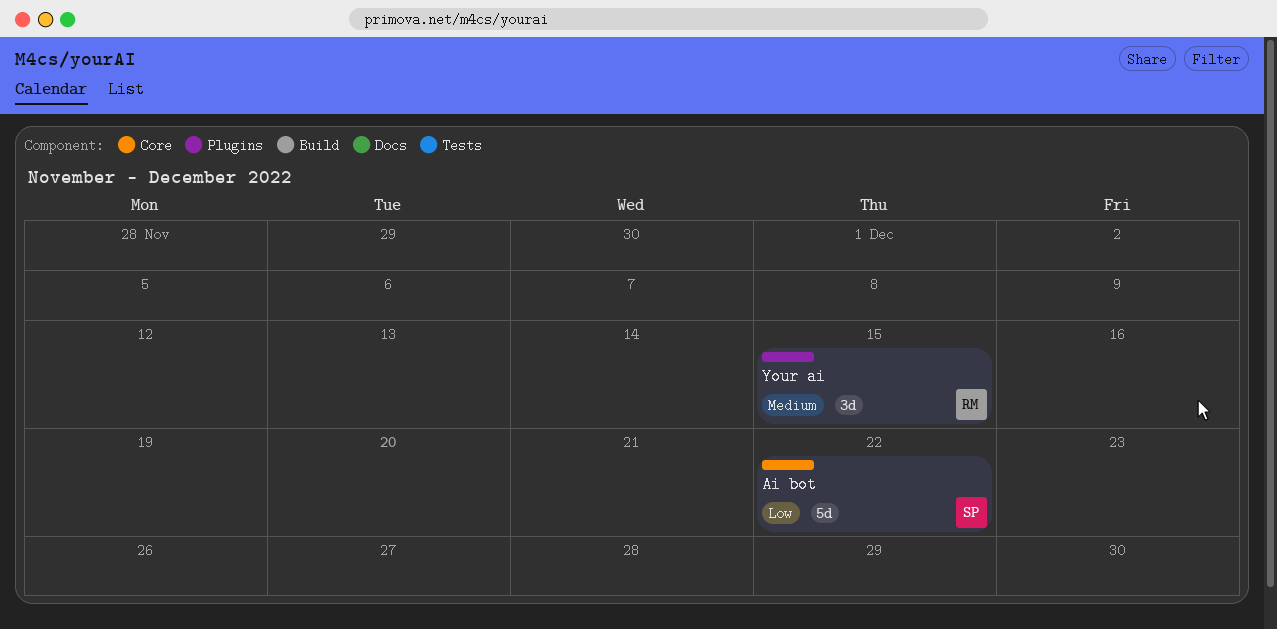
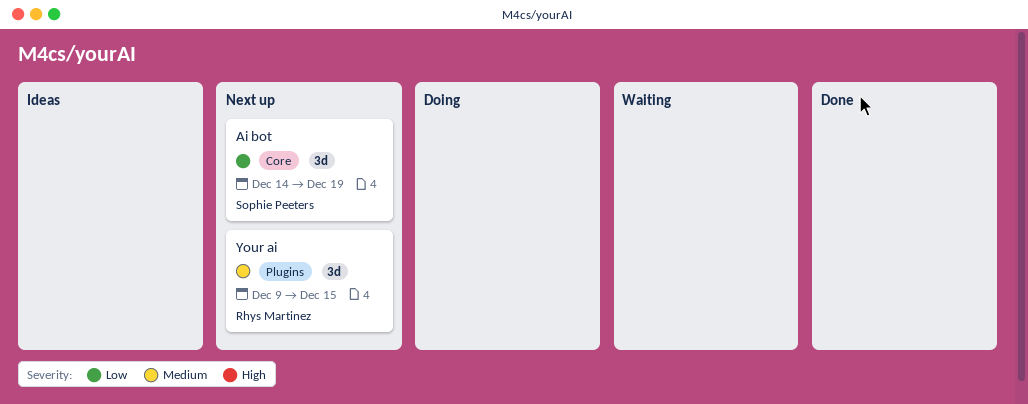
Ai bot, estimate: 5d -> 3d
Ai bot, due: Dec 22 -> Dec 19

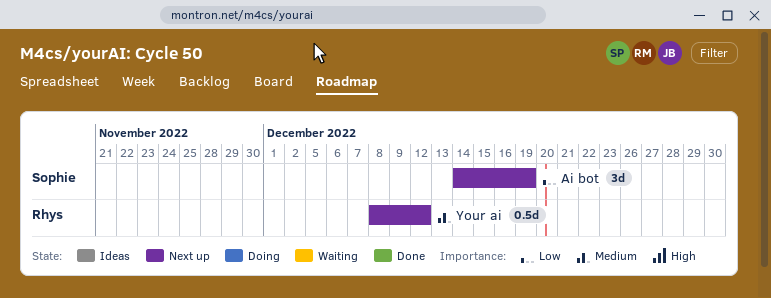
Your ai, estimate: 3d -> 0.5d
Your ai, start: Dec 9 -> Dec 8
Your ai, due: Dec 15 -> Dec 12

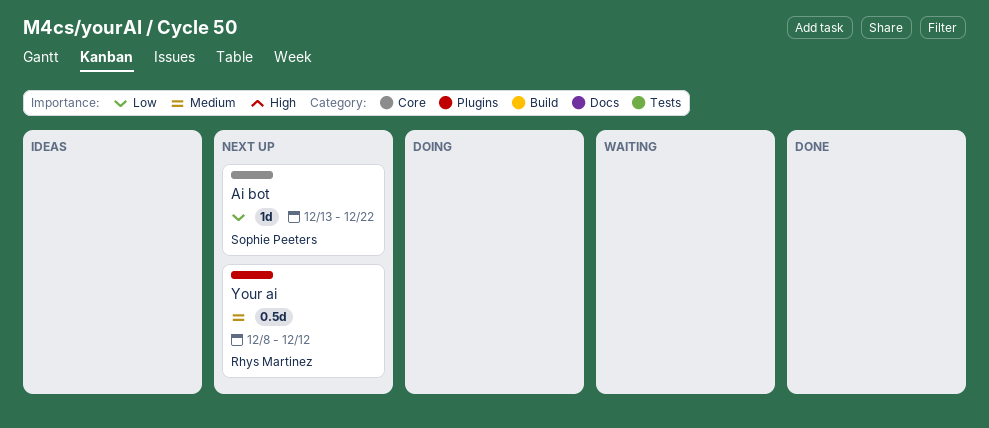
Ai bot, estimate: 3d -> 1d
Ai bot, start: Dec 14 -> Dec 13
Ai bot, due: Dec 19 -> Dec 22

